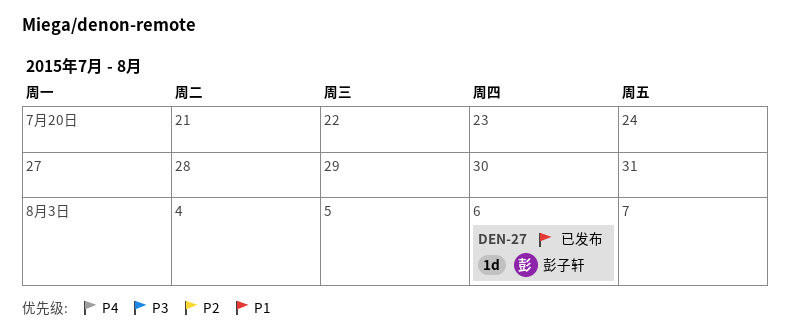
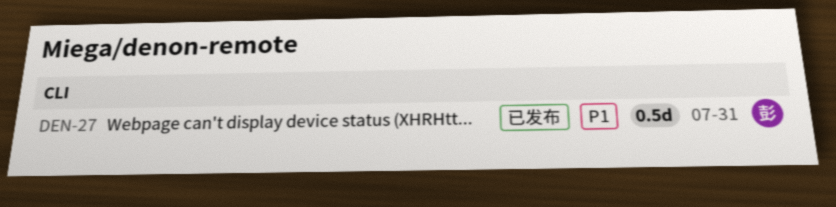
DEN-27, estimate: 1d -> 0.5d
DEN-27, due: Aug 6 -> Jul 31

